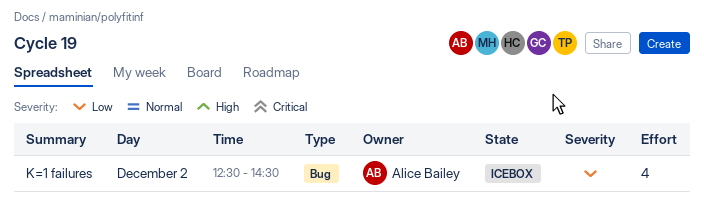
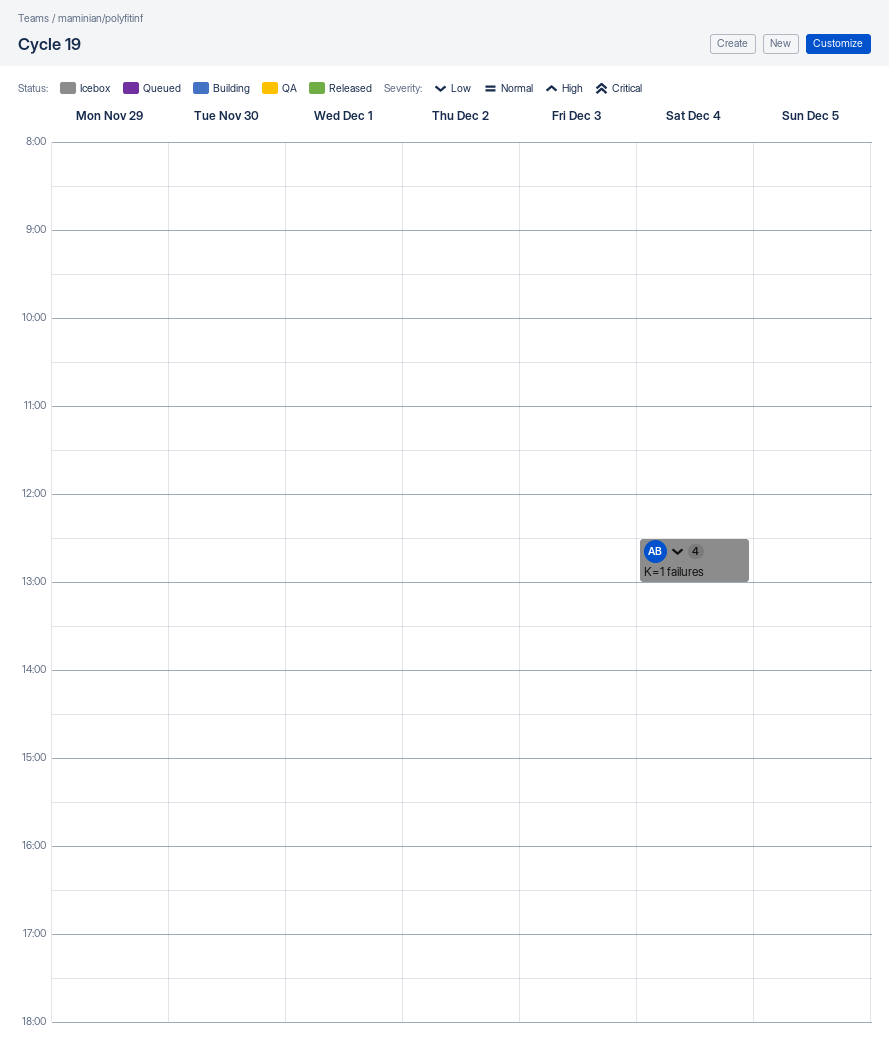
K=1 failures, day: Dec 2 -> Dec 4
K=1 failures, ends: 14:30 -> 13:00

